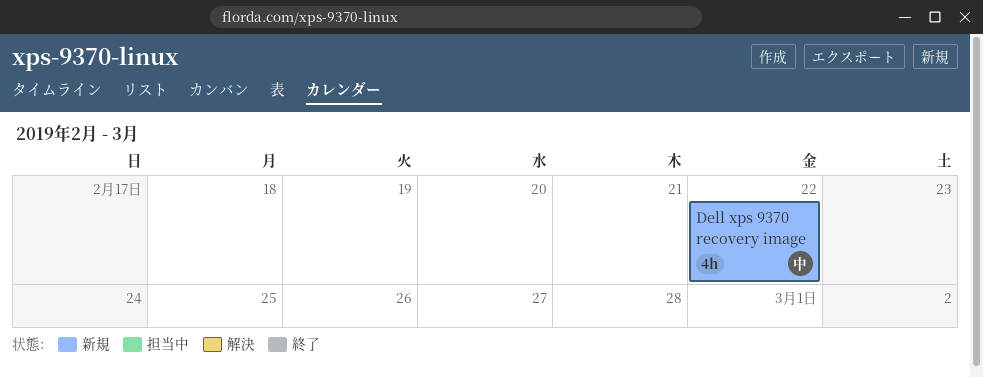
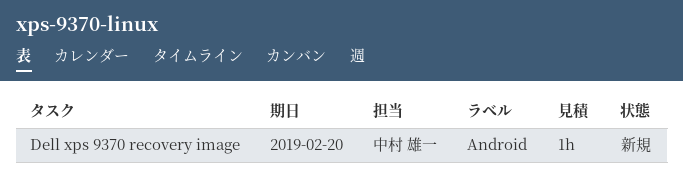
Dell xps 9370 recovery image, estimate: 4h -> 1h
Dell xps 9370 recovery image, due: Feb 22 -> Feb 20

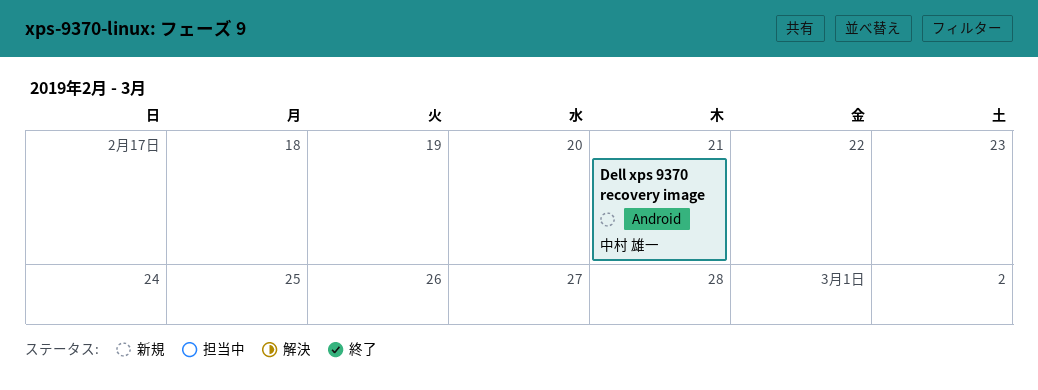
Dell xps 9370 recovery image, due: Feb 20 -> Feb 21

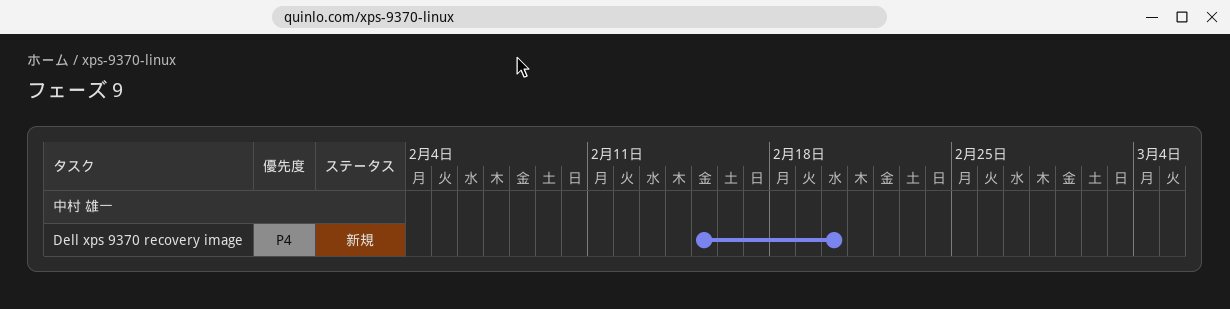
Dell xps 9370 recovery image, due: Feb 21 -> Feb 20

